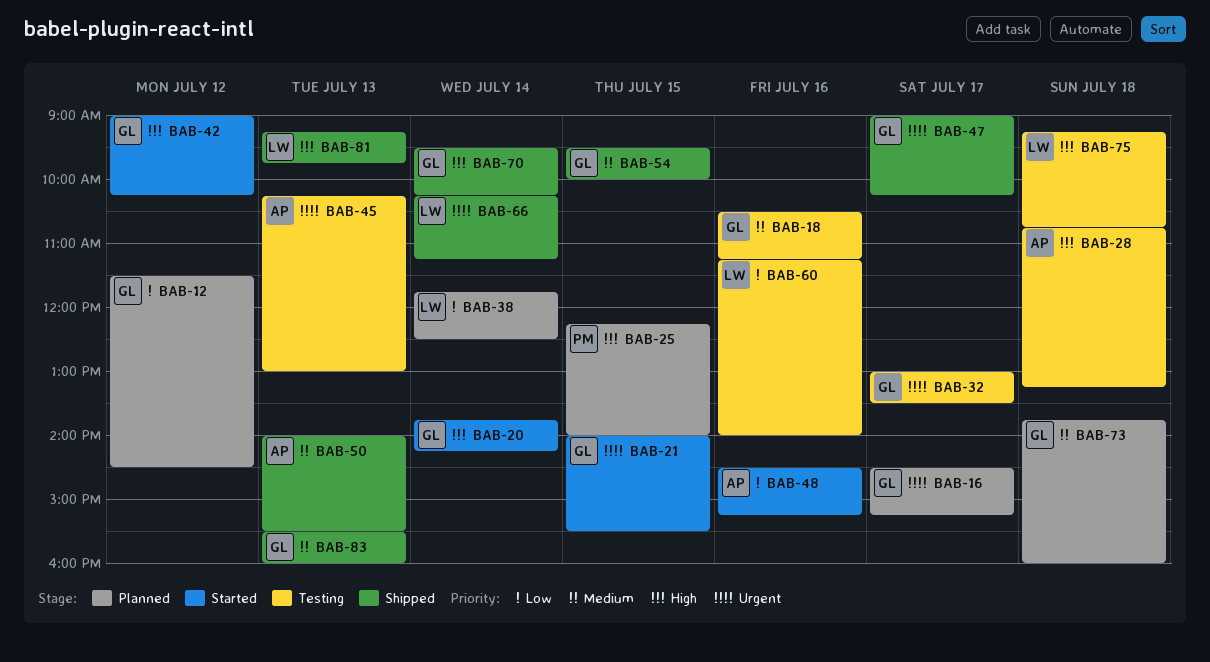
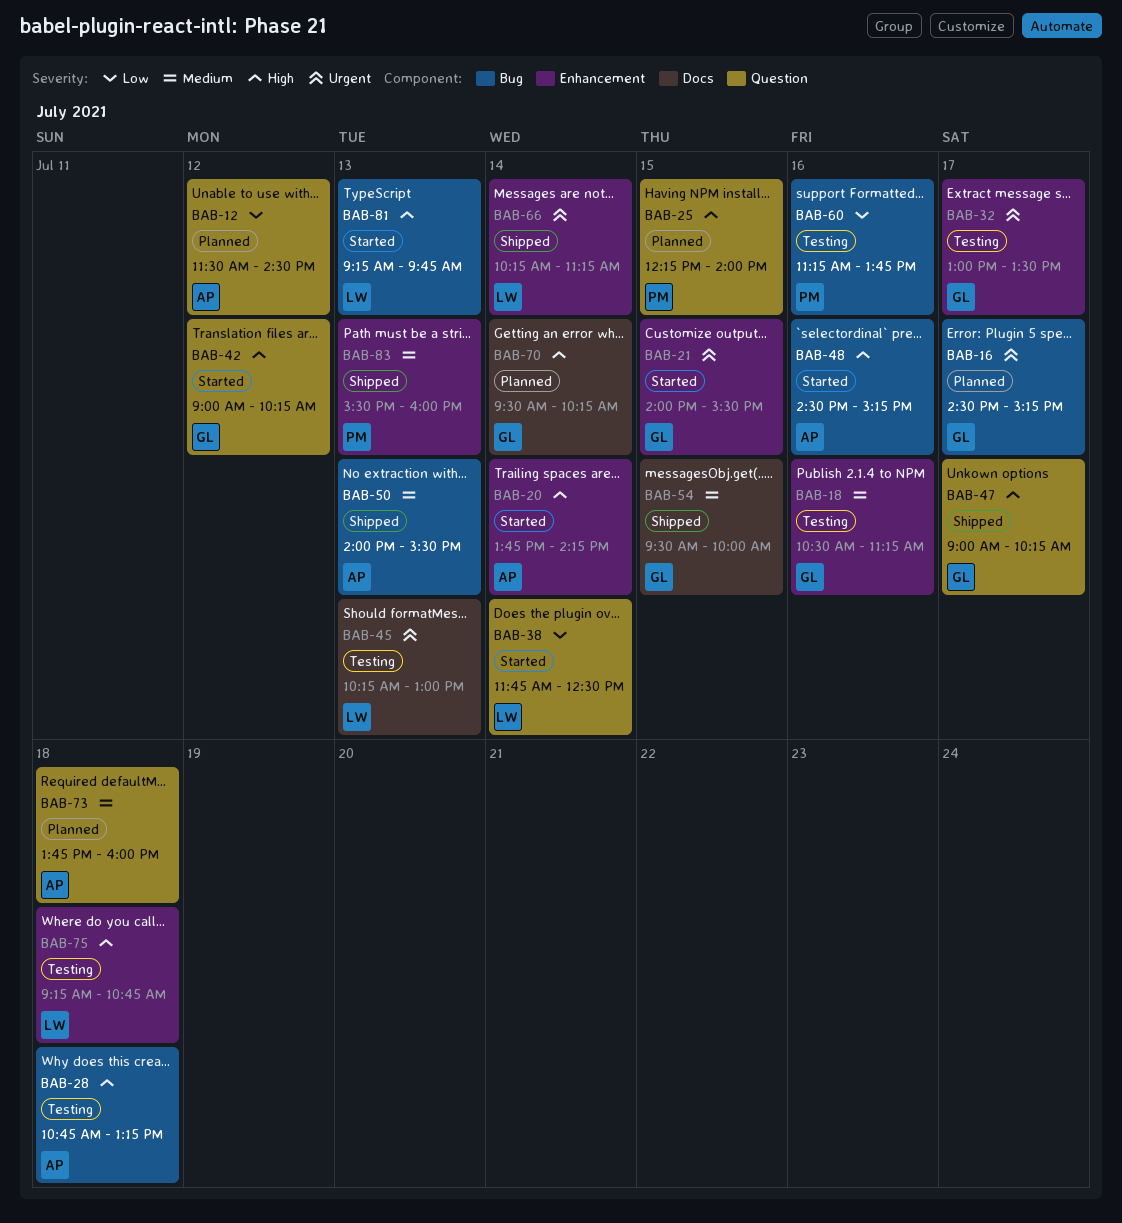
BAB-12, owner: GL -> AP
BAB-20, owner: GL -> AP
BAB-38, status: Planned -> Started
BAB-45, owner: AP -> LW
BAB-47, priority: Urgent -> High
BAB-48, priority: Low -> High
BAB-60, owner: LW -> PM
BAB-60, ends: 14:00 -> 13:45
BAB-70, status: Shipped -> Planned
BAB-73, owner: GL -> AP
BAB-81, status: Shipped -> Started
BAB-83, owner: GL -> PM

